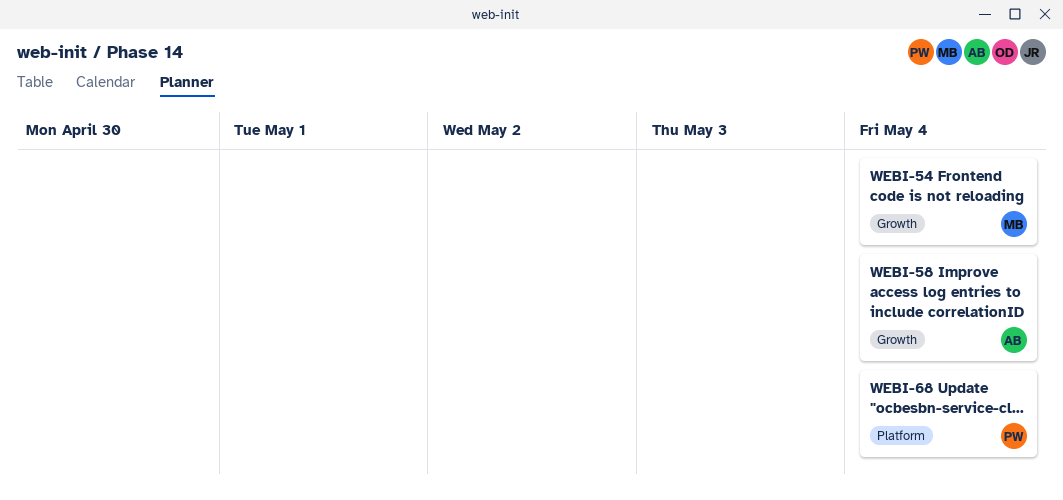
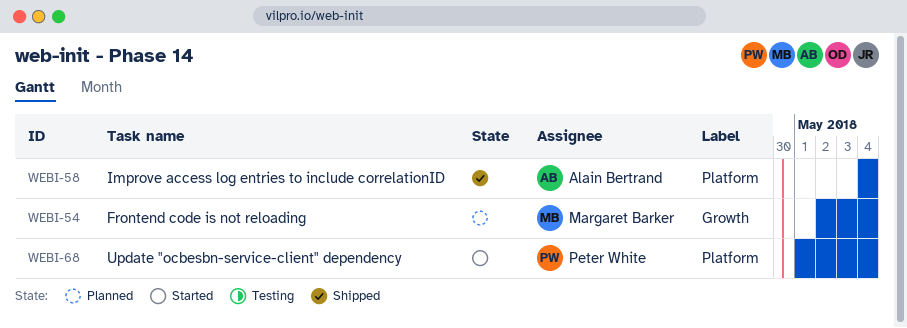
WEBI-58, label: Growth -> Platform

